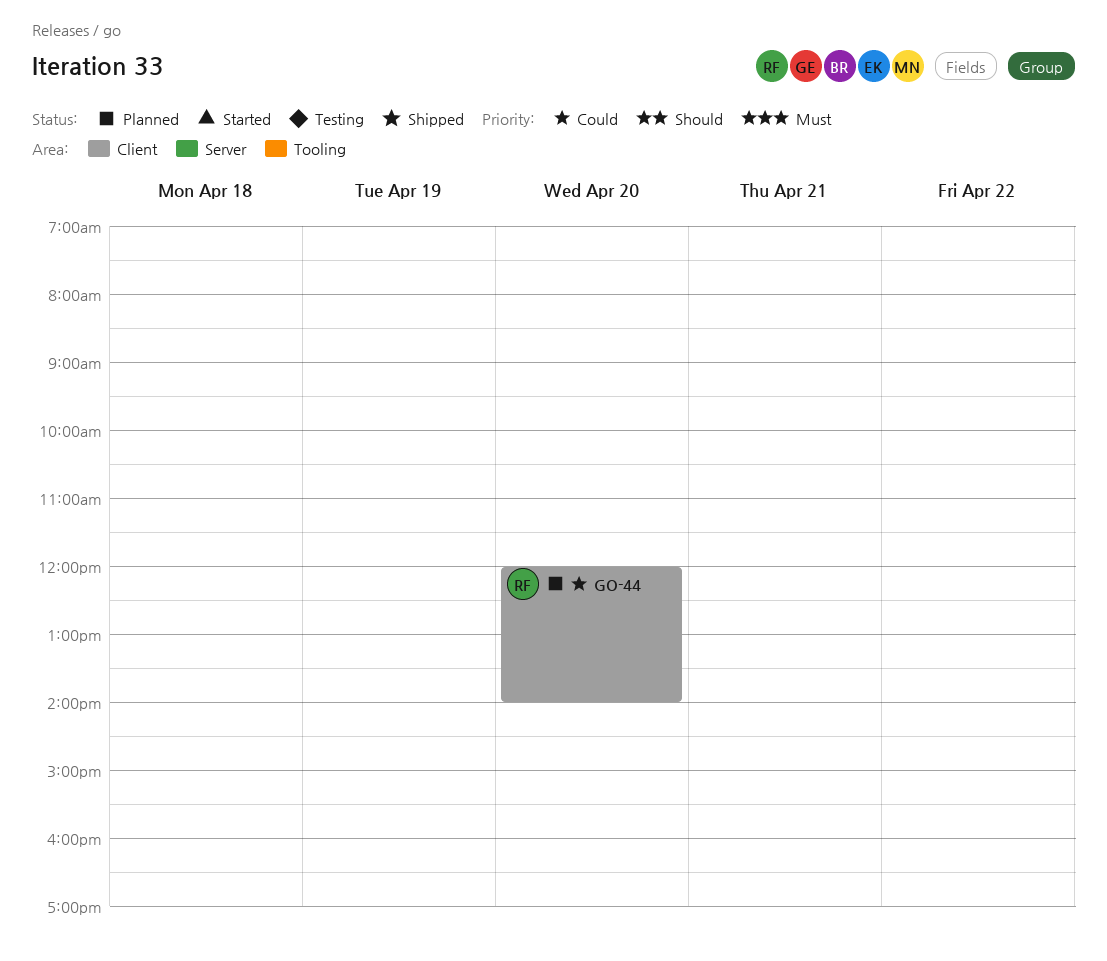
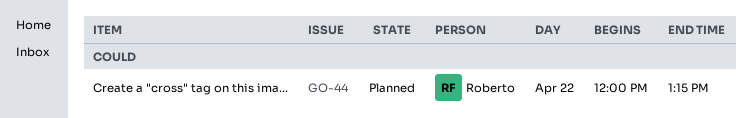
GO-44, day: Apr 20 -> Apr 22
GO-44, ends: 14:00 -> 13:15

